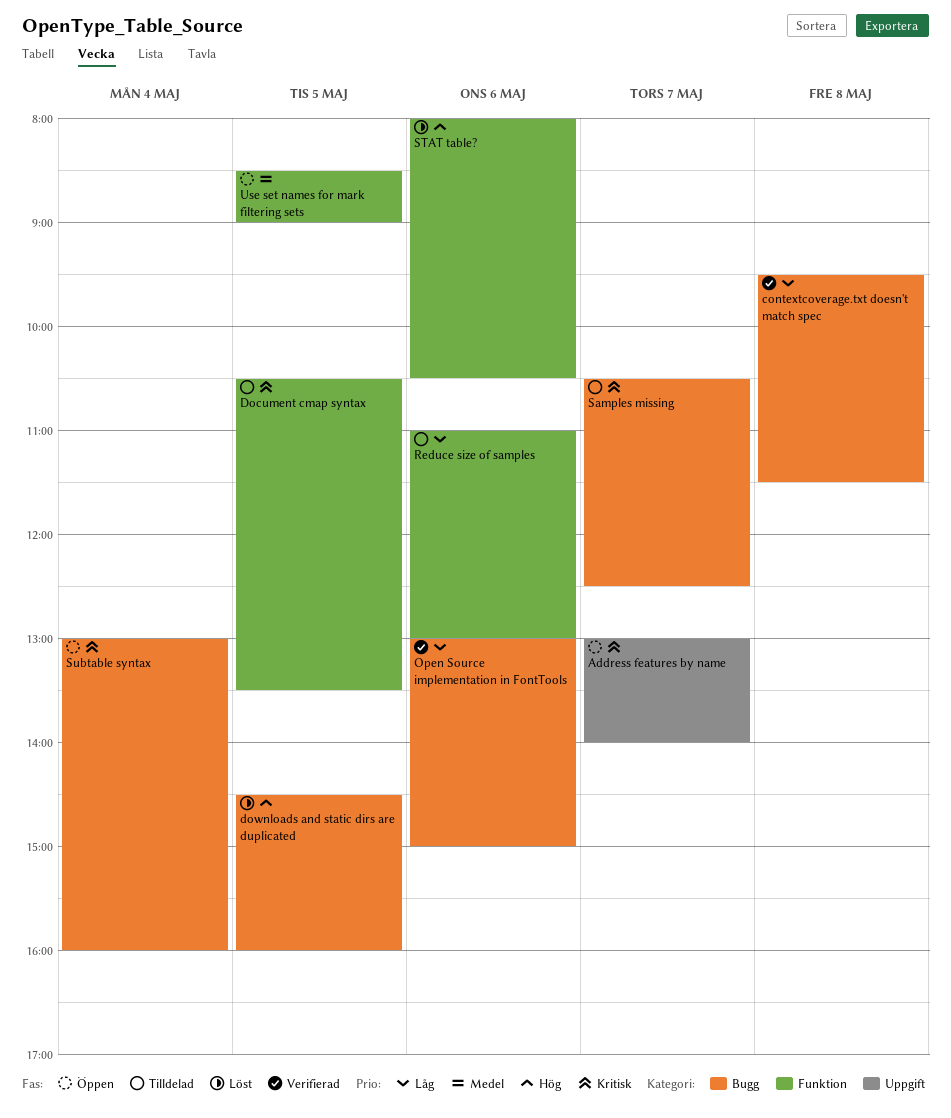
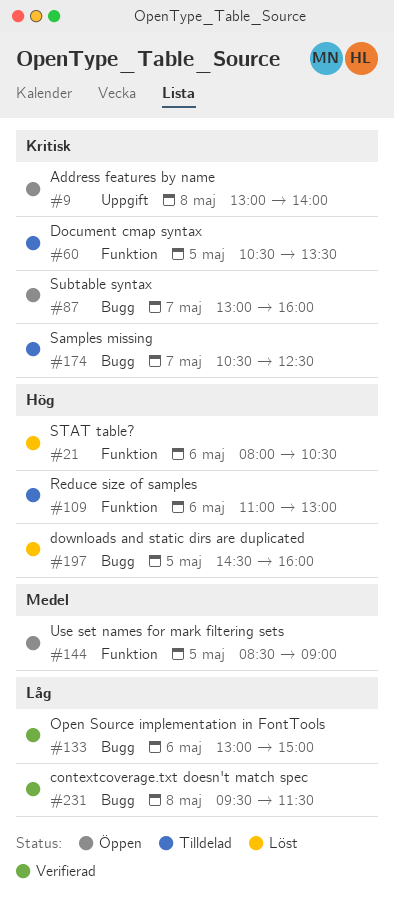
Address features by name, day: May 7 -> May 8
Reduce size of samples, priority: Låg -> Hög
Subtable syntax, day: May 4 -> May 7

